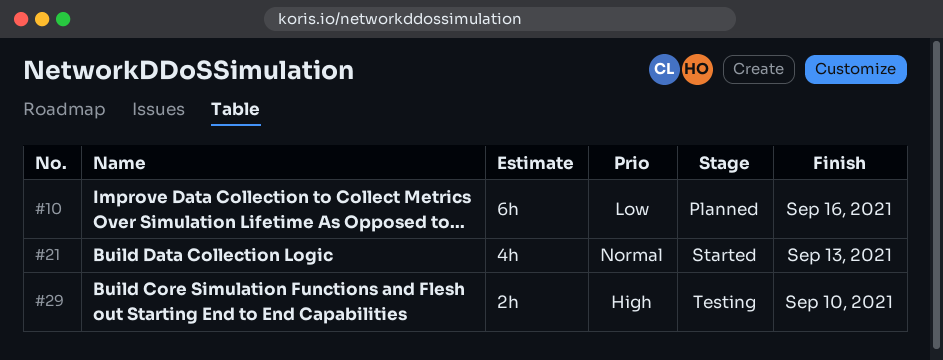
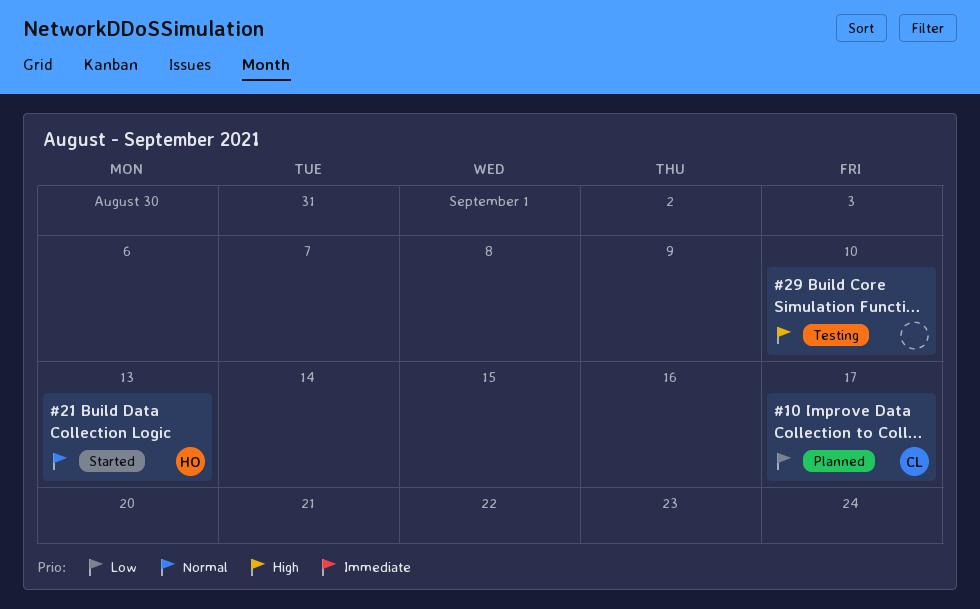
#10, due: Sep 16 -> Sep 17

